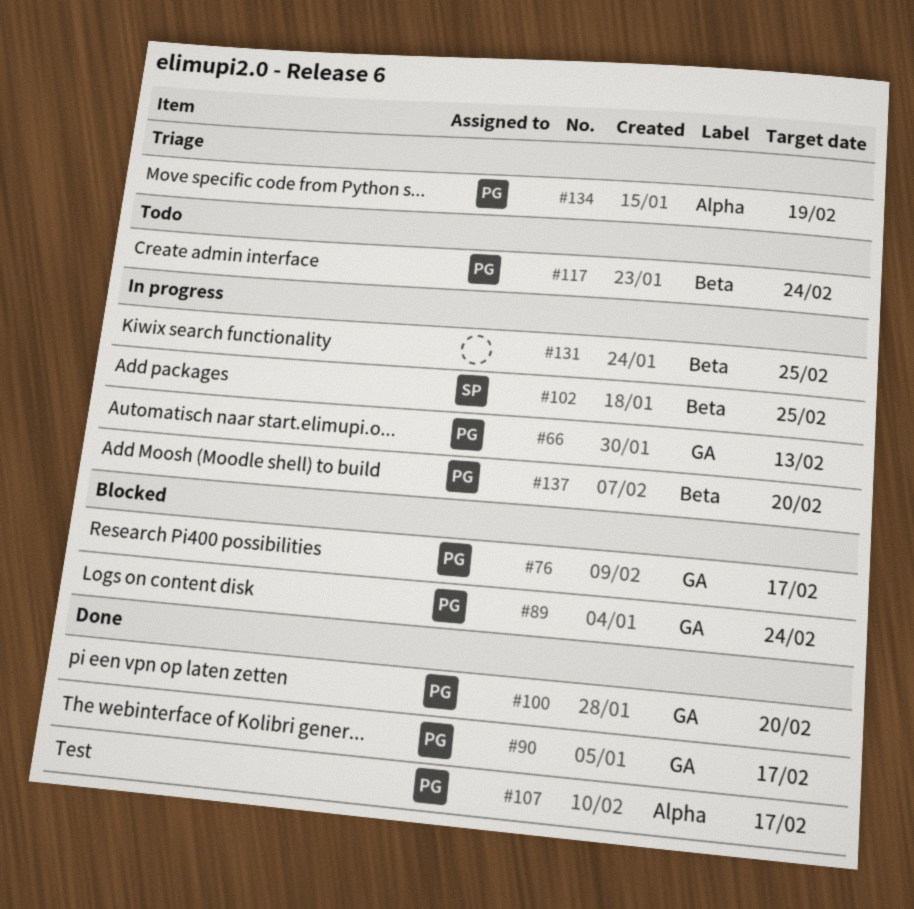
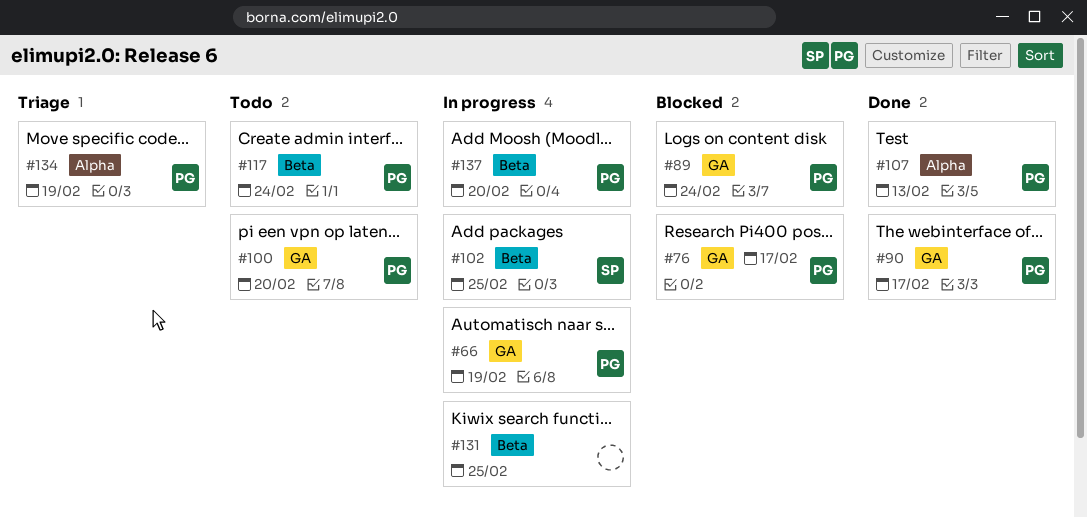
#66, due: Feb 13 -> Feb 19
#100, status: Done -> Todo
#107, due: Feb 17 -> Feb 13

